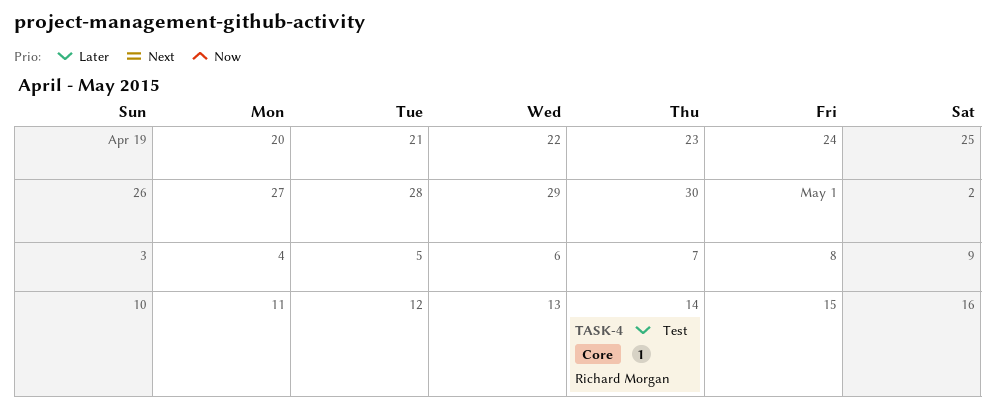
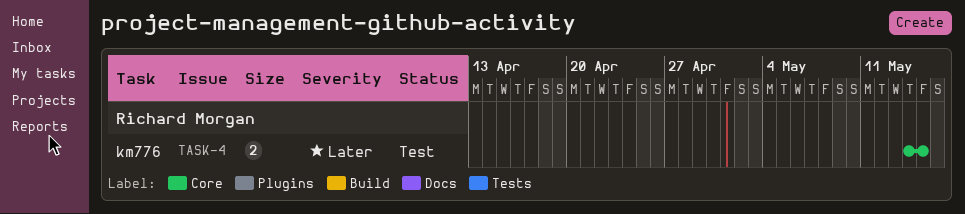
TASK-4, estimate: 1 -> 2
TASK-4, due: May 14 -> May 15

